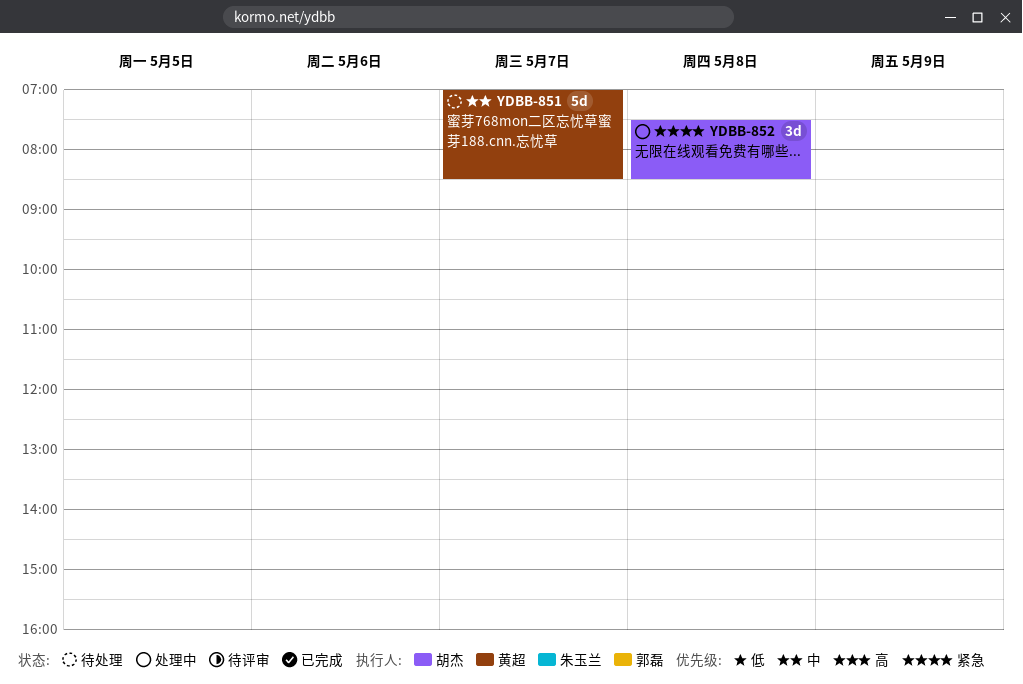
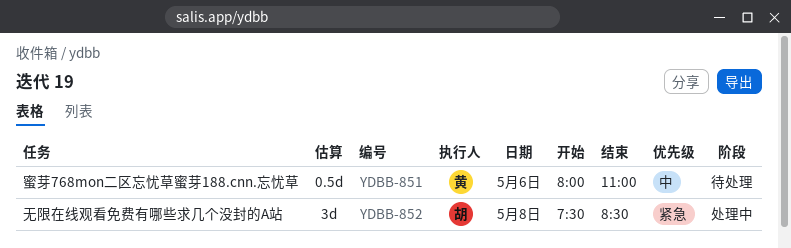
YDBB-851, estimate: 5d -> 0.5d
YDBB-851, day: May 7 -> May 6
YDBB-851, begins: 07:00 -> 08:00
YDBB-851, ends: 08:30 -> 11:00

